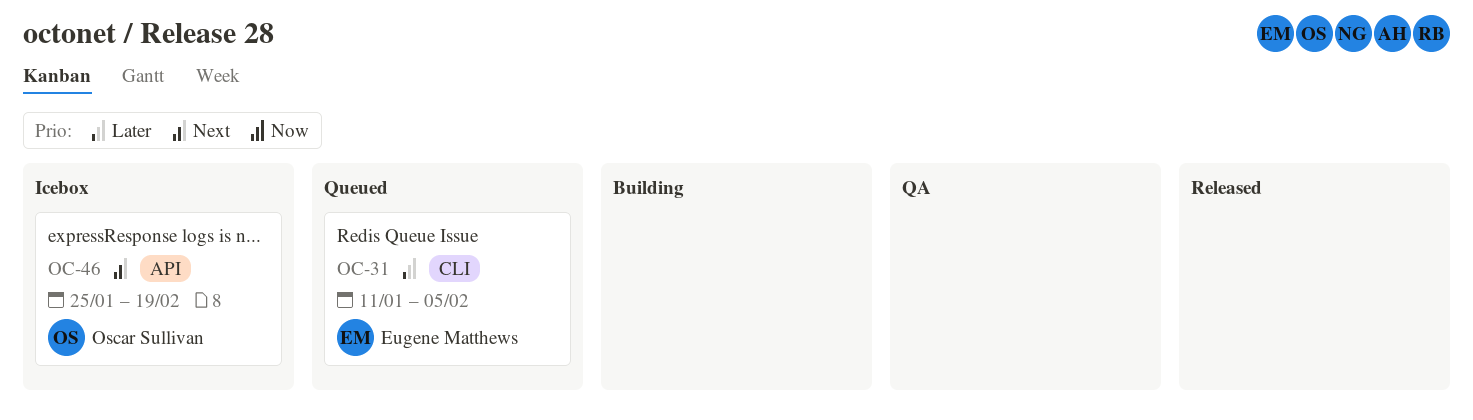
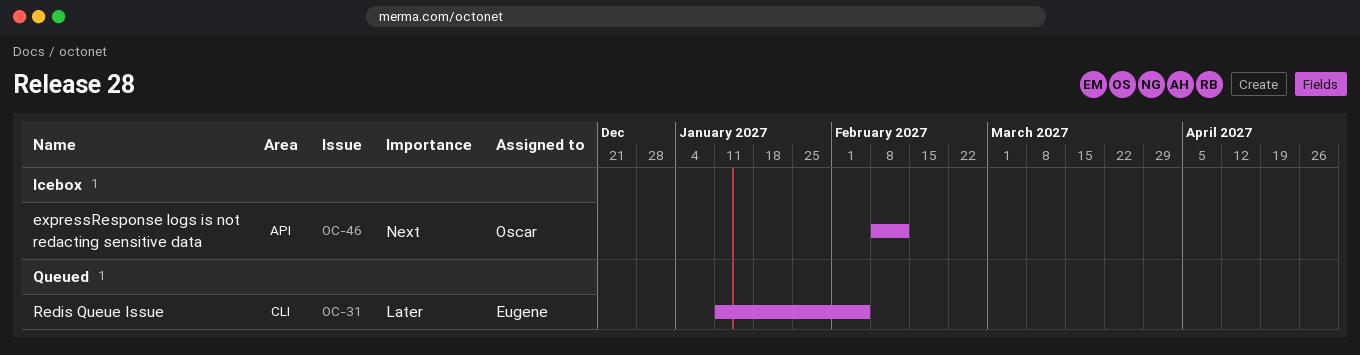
OC-46, start: Jan 25 -> Feb 8
OC-46, due: Feb 19 -> Feb 12

